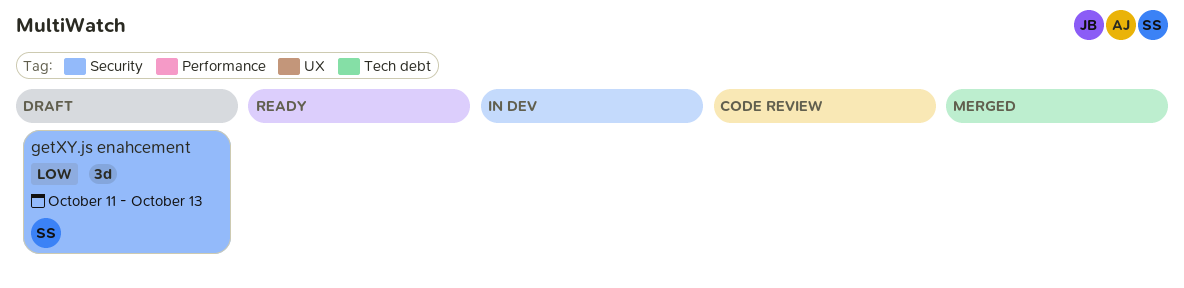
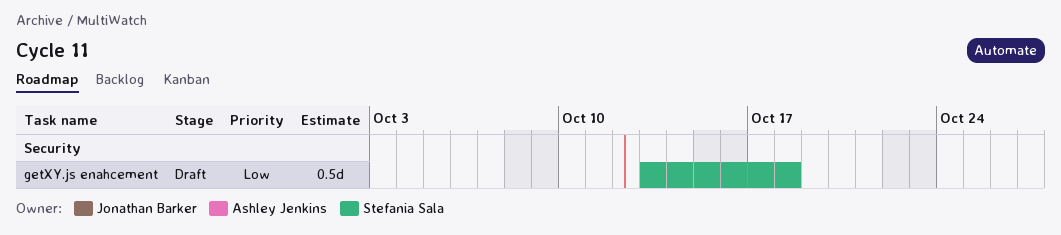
getXY.js enahcement, estimate: 3d -> 0.5d
getXY.js enahcement, start: Oct 11 -> Oct 13
getXY.js enahcement, due: Oct 13 -> Oct 18

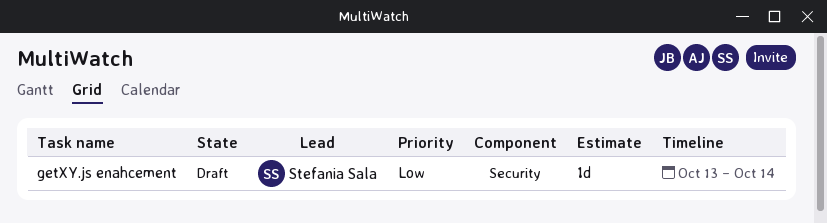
getXY.js enahcement, estimate: 0.5d -> 1d
getXY.js enahcement, due: Oct 18 -> Oct 14

